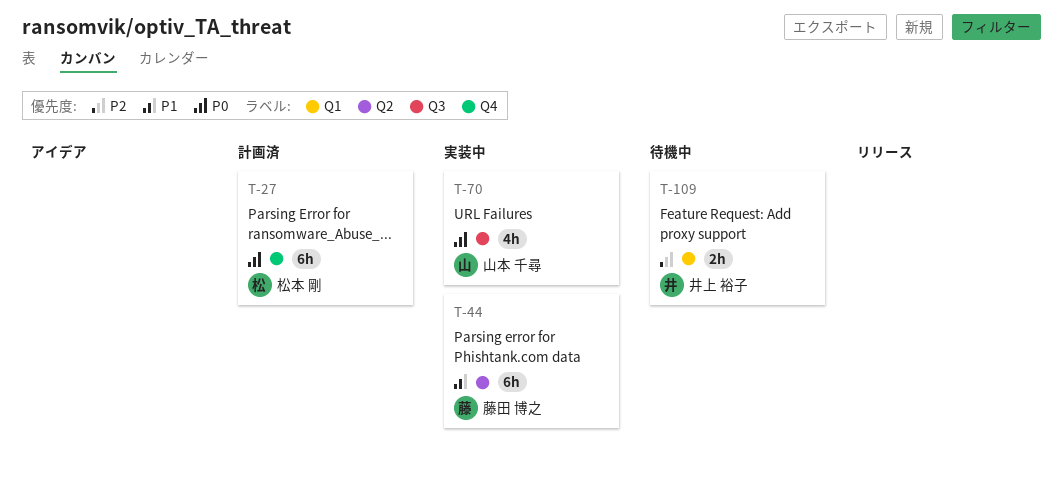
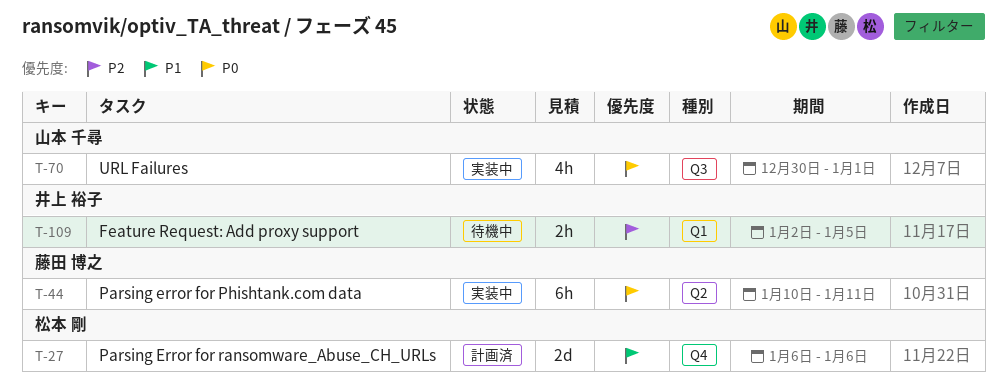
T-27, priority: P0 -> P1
T-27, estimate: 6h -> 2d
T-44, priority: P1 -> P0

